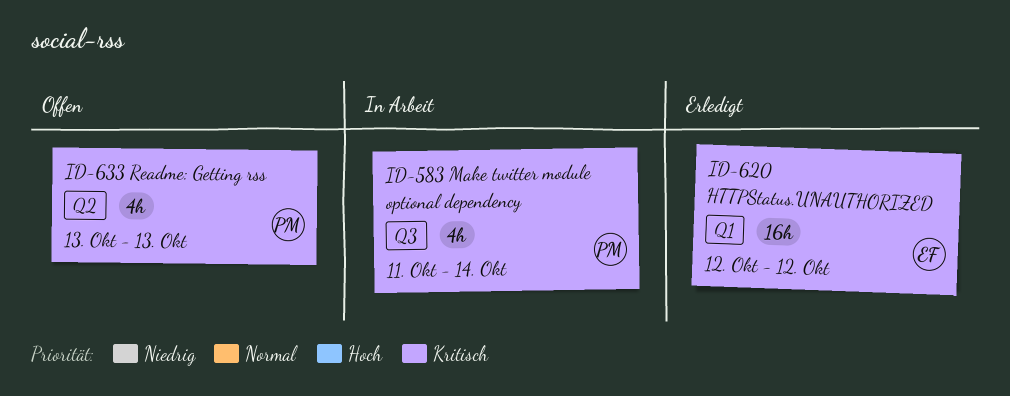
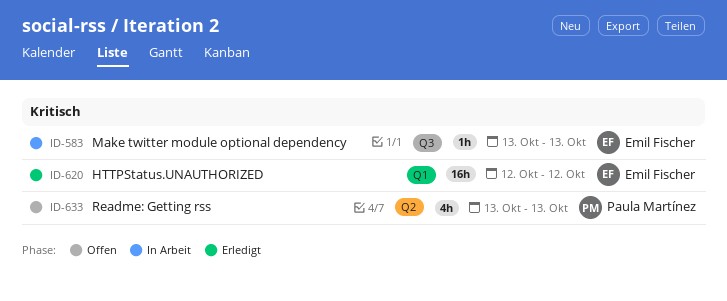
ID-583, owner: Paula Martínez -> Emil Fischer
ID-583, estimate: 4h -> 1h
ID-583, start: Oct 11 -> Oct 13
ID-583, due: Oct 14 -> Oct 13

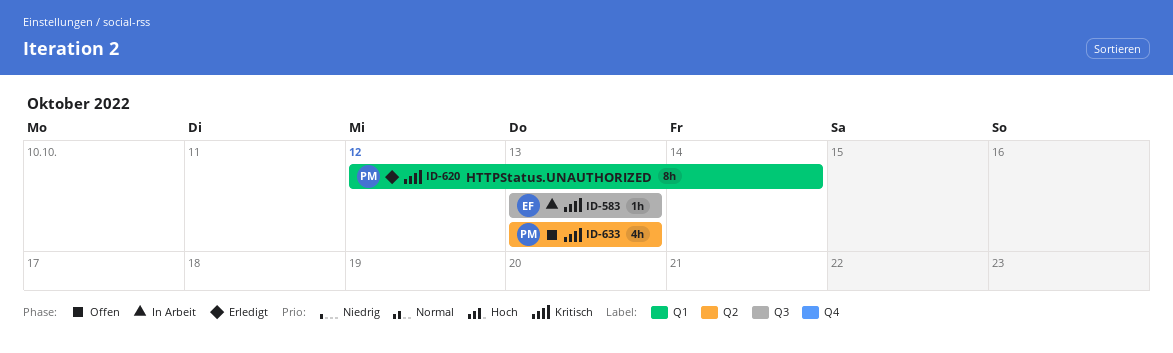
ID-620, owner: Emil Fischer -> Paula Martínez
ID-620, estimate: 16h -> 8h
ID-620, due: Oct 12 -> Oct 14

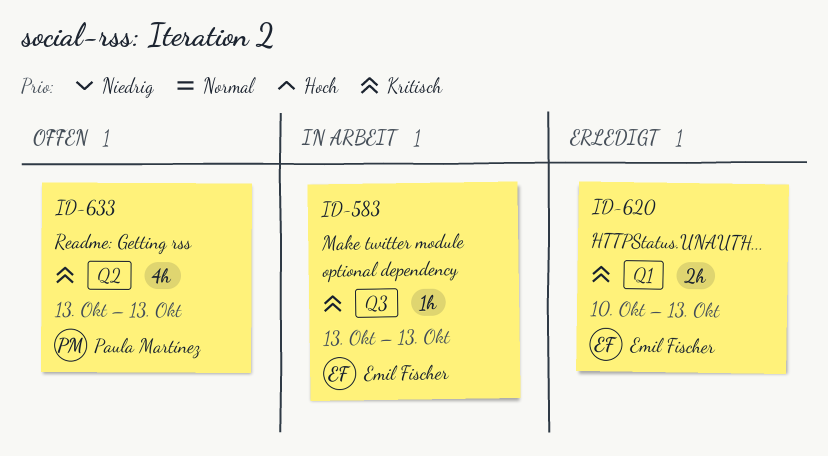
ID-620, owner: Paula Martínez -> Emil Fischer
ID-620, estimate: 8h -> 2h
ID-620, start: Oct 12 -> Oct 10
ID-620, due: Oct 14 -> Oct 13

